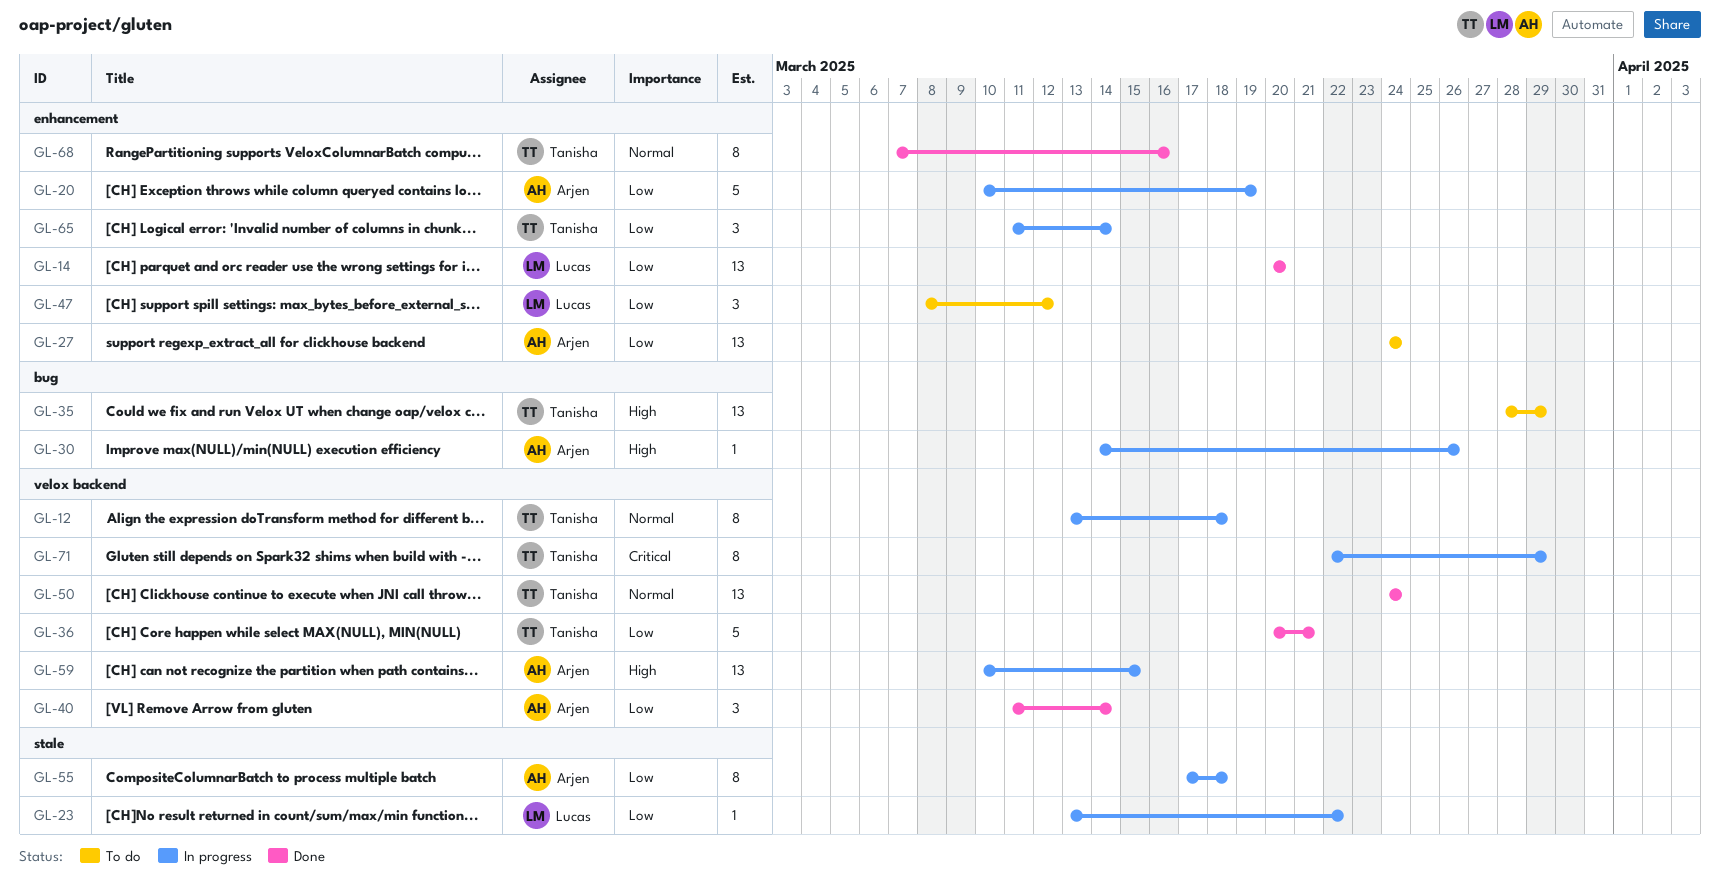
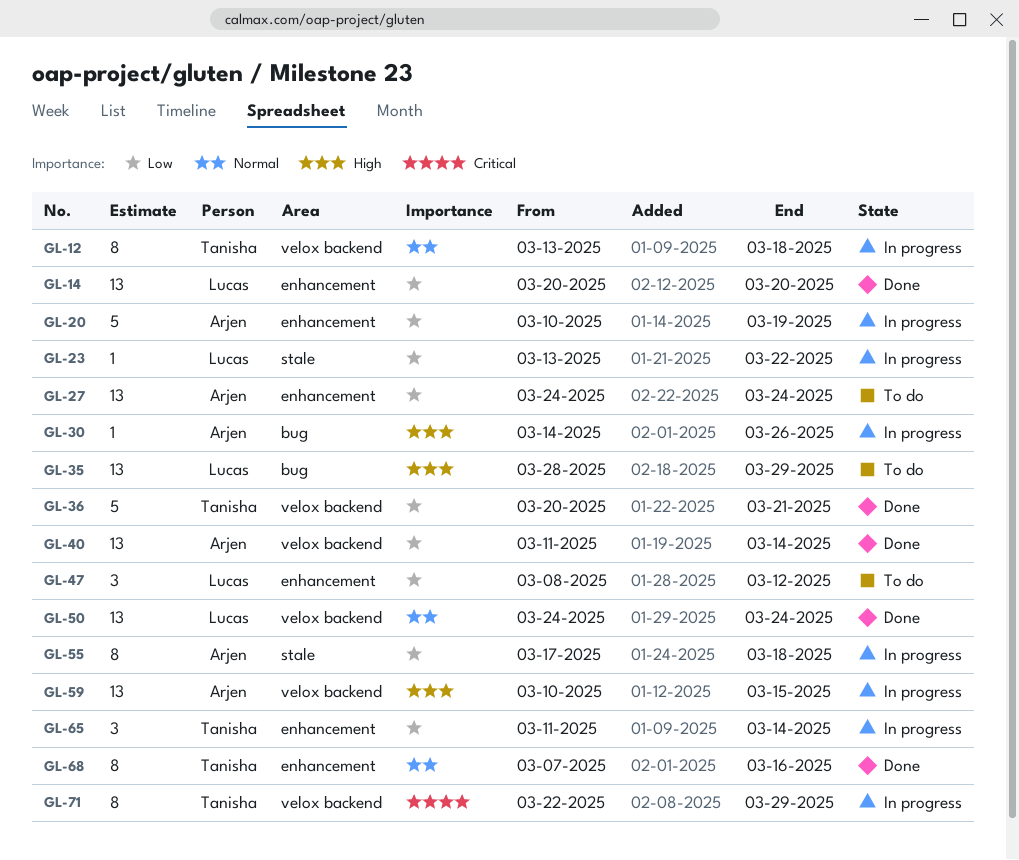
GL-35, owner: Tanisha -> Lucas
GL-40, estimate: 3 -> 13
GL-50, owner: Tanisha -> Lucas

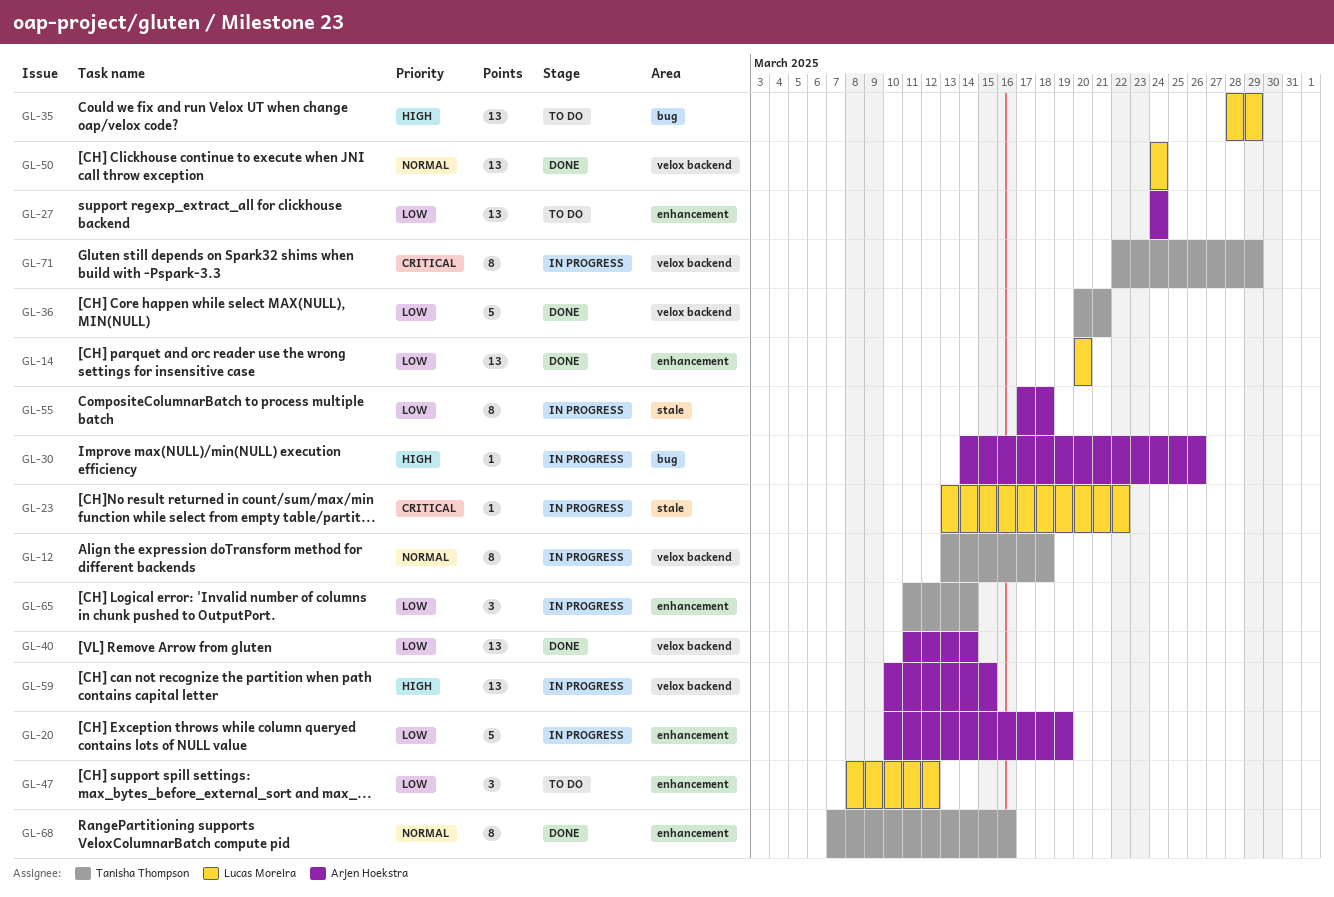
GL-23, priority: Low -> Critical

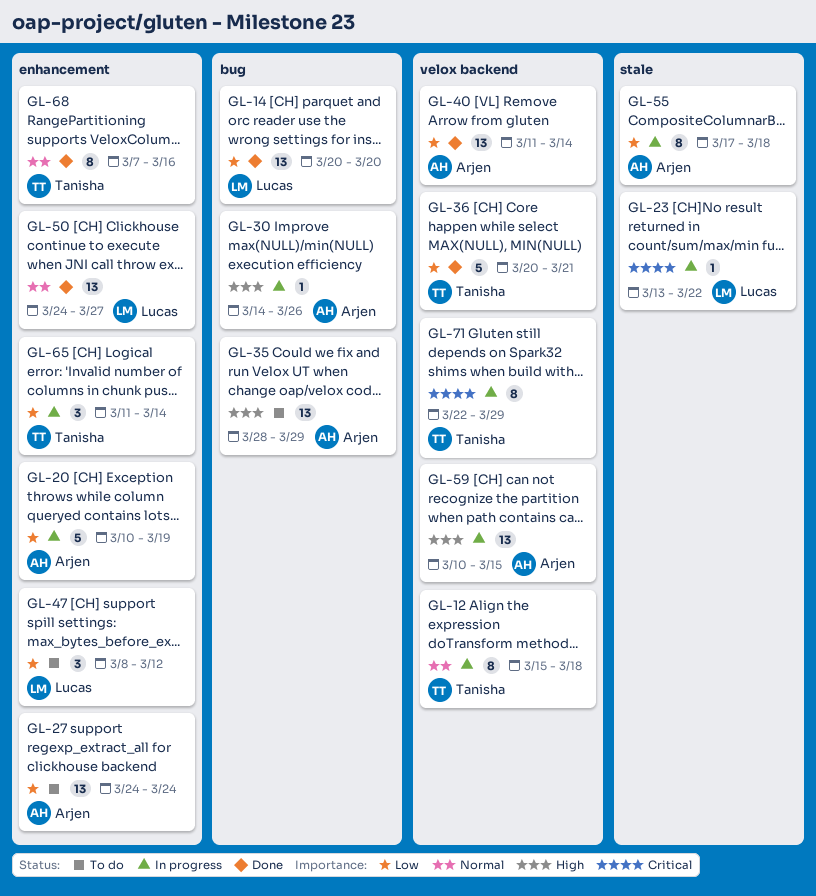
GL-12, start: Mar 13 -> Mar 15
GL-14, label: enhancement -> bug
GL-35, owner: Lucas Moreira -> Arjen Hoekstra
GL-50, label: velox backend -> enhancement
GL-50, due: Mar 24 -> Mar 27

